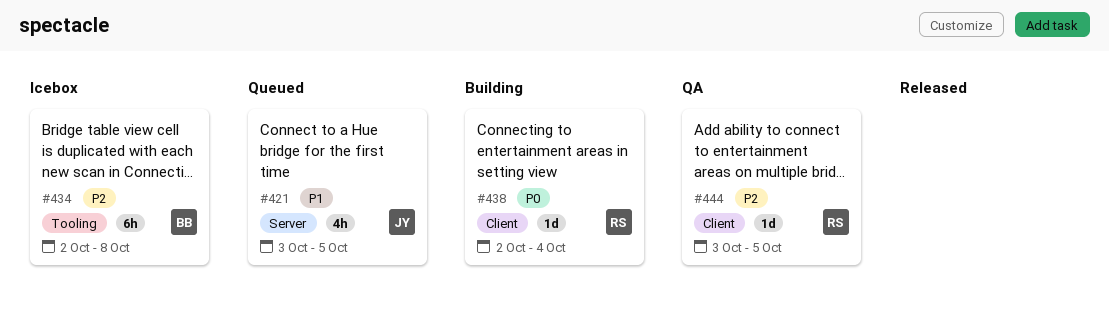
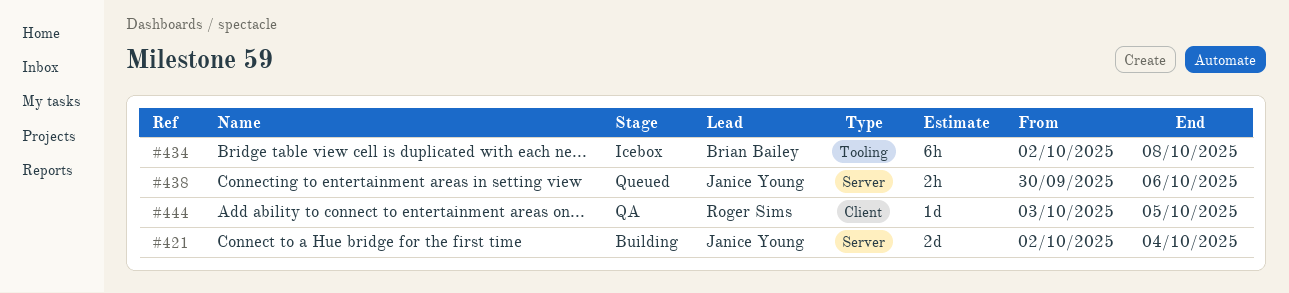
#421, status: Queued -> Building
#421, estimate: 4h -> 2d
#421, start: Oct 3 -> Oct 2
#421, due: Oct 5 -> Oct 4
#438, status: Building -> Queued
#438, owner: Roger Sims -> Janice Young
#438, label: Client -> Server
#438, estimate: 1d -> 2h
#438, start: Oct 2 -> Sep 30
#438, due: Oct 4 -> Oct 6

